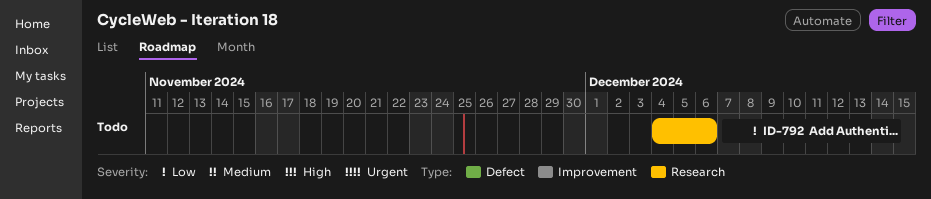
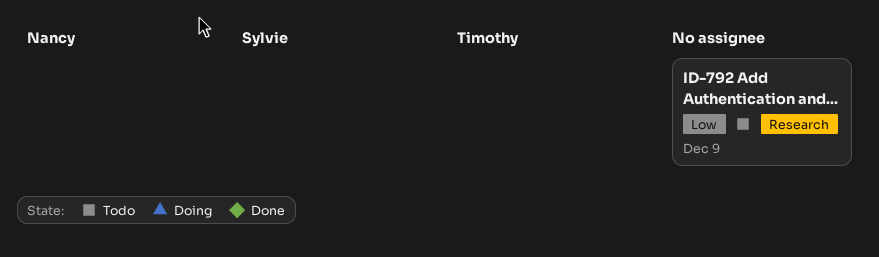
ID-792, due: Dec 6 -> Dec 9

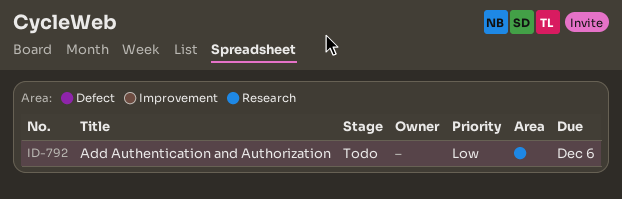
ID-792, due: Dec 9 -> Dec 6

